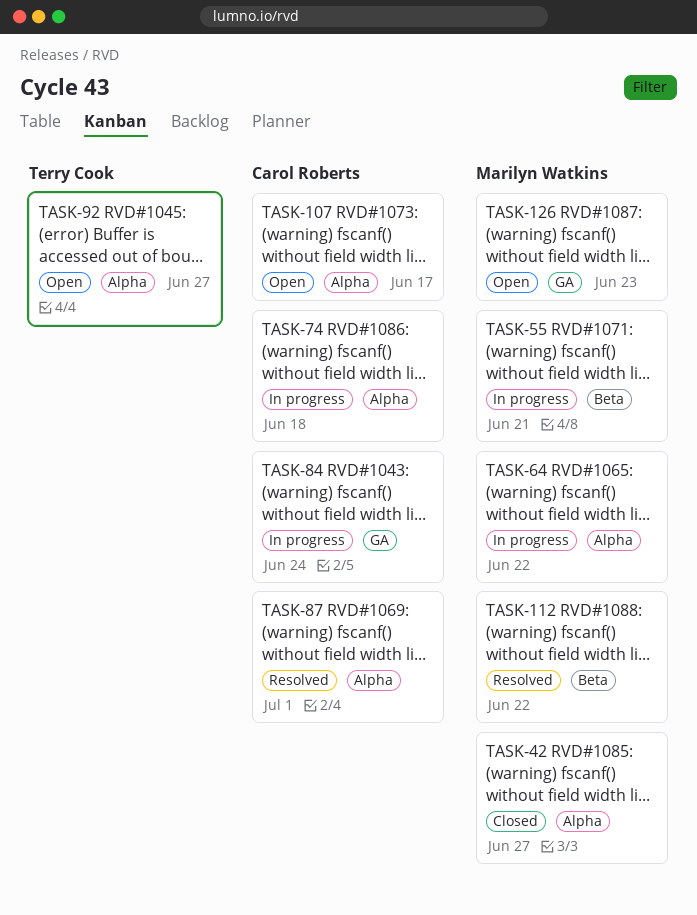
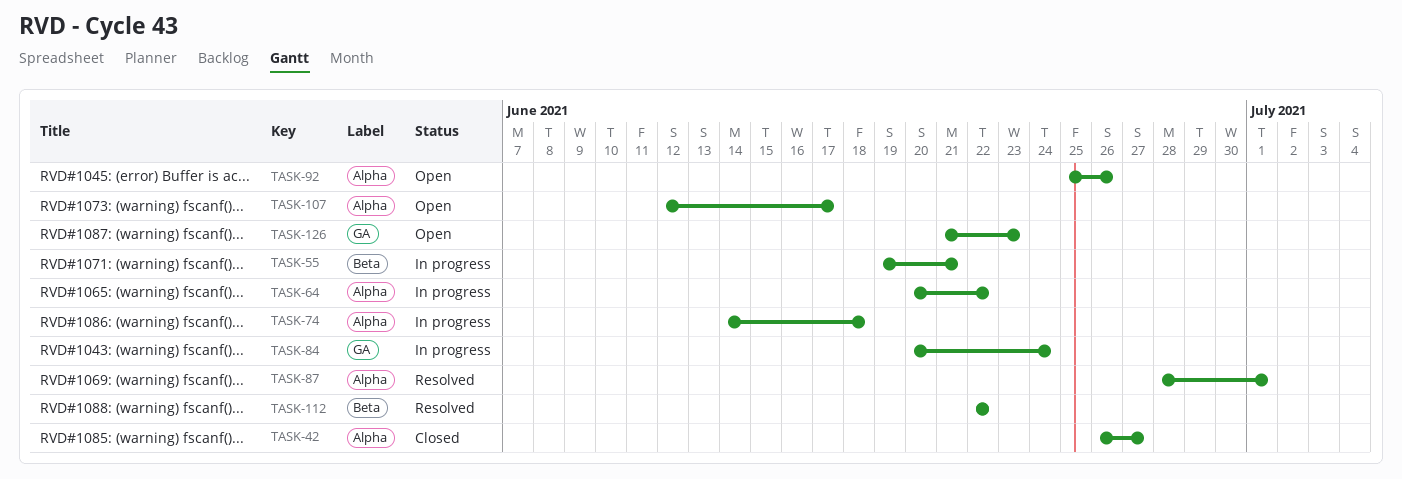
TASK-92, due: Jun 27 -> Jun 26

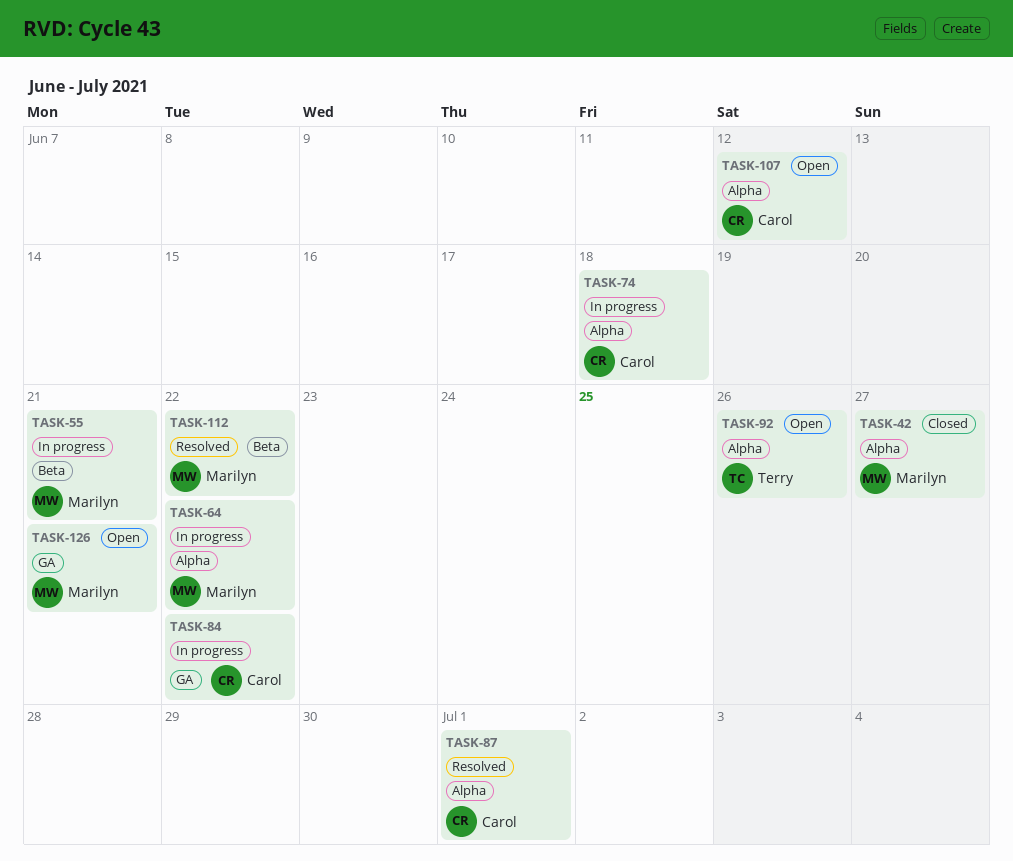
TASK-84, due: Jun 24 -> Jun 22
TASK-107, due: Jun 17 -> Jun 12
TASK-126, due: Jun 23 -> Jun 21

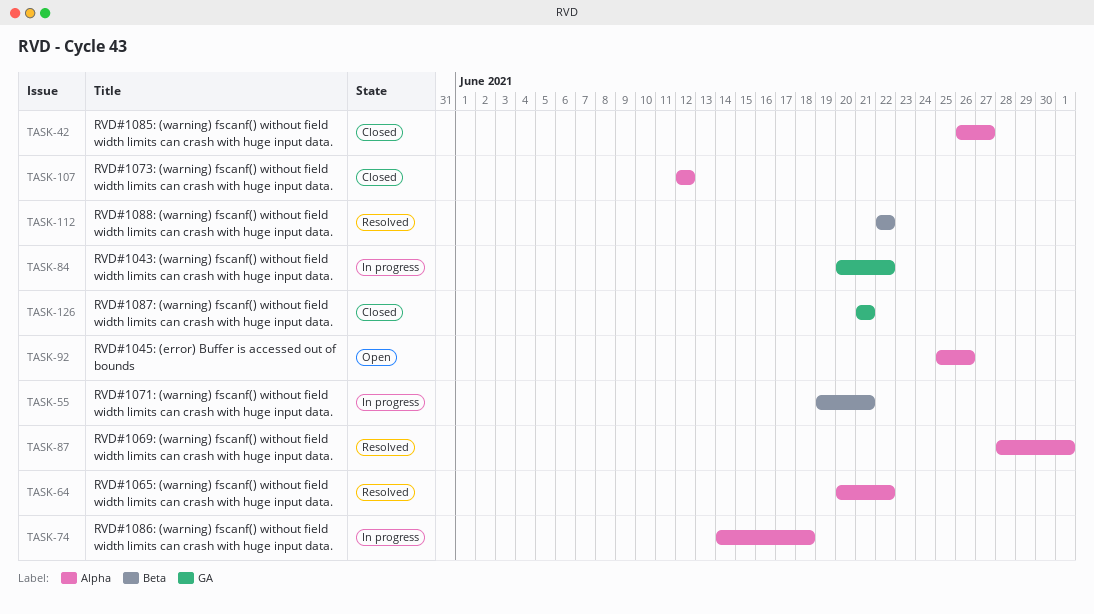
TASK-64, status: In progress -> Resolved
TASK-107, status: Open -> Closed
TASK-126, status: Open -> Closed

